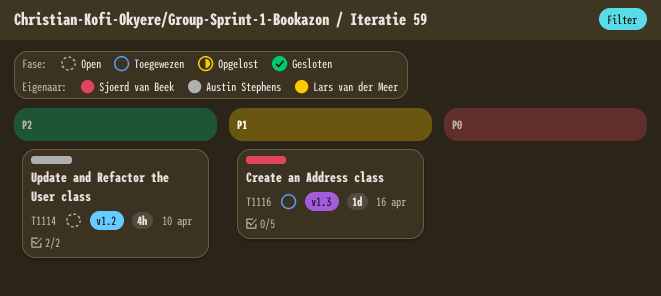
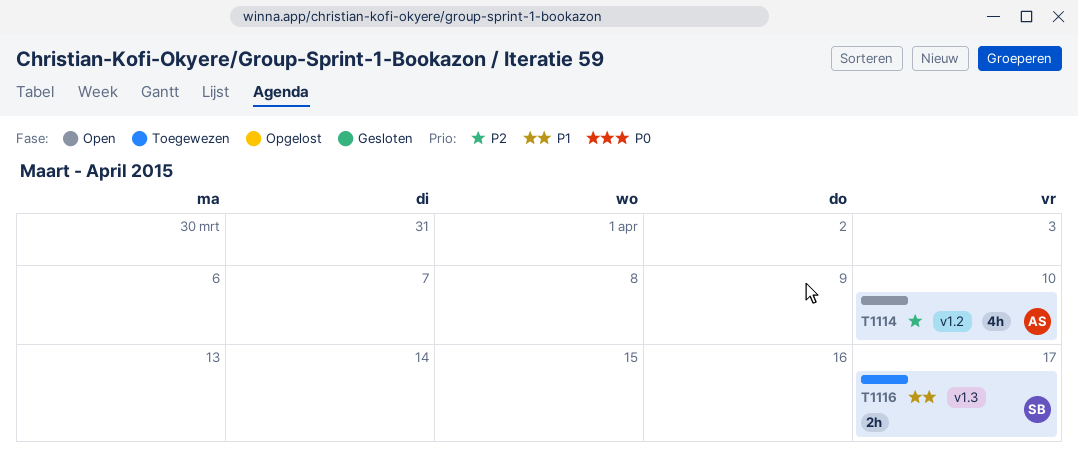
T1116, estimate: 1d -> 2h
T1116, due: Apr 16 -> Apr 17

